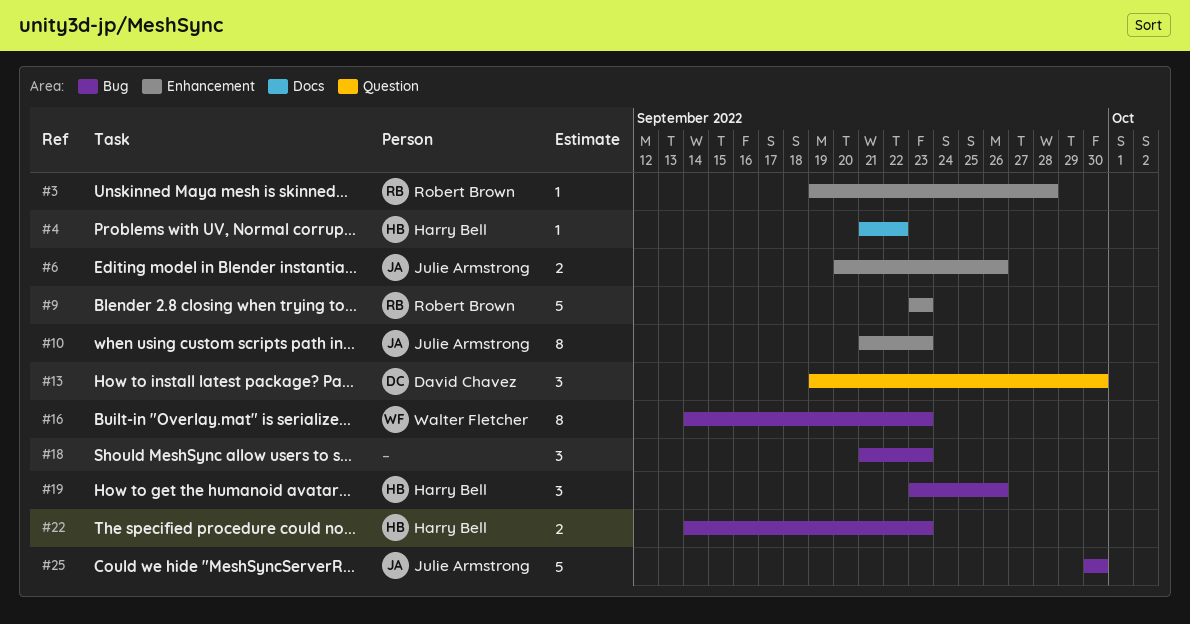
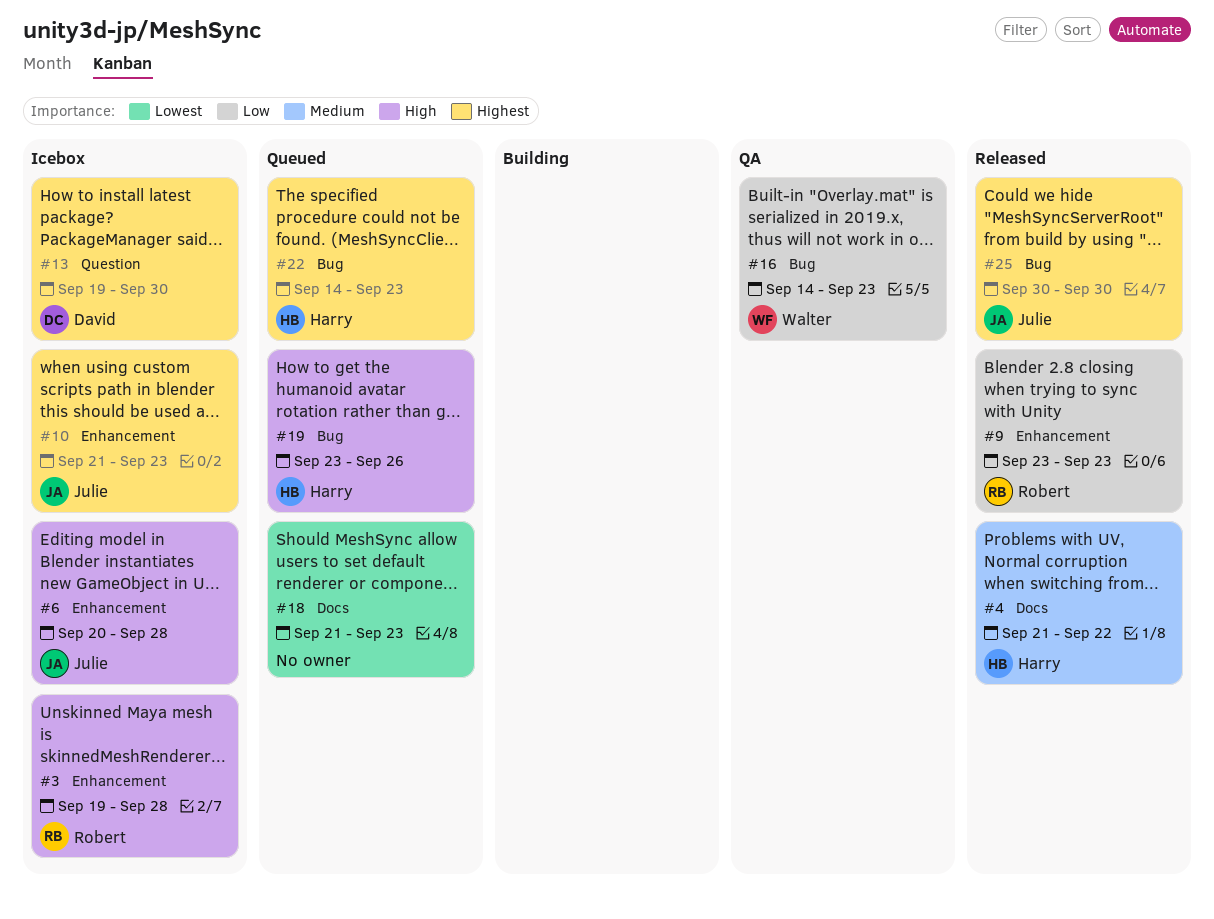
#6, due: Sep 26 -> Sep 28
#18, label: Bug -> Docs

